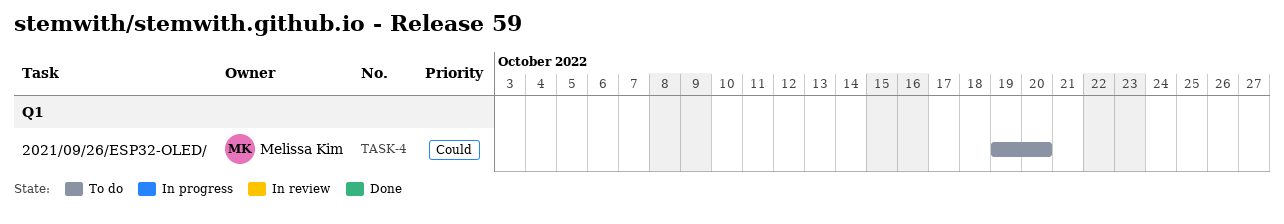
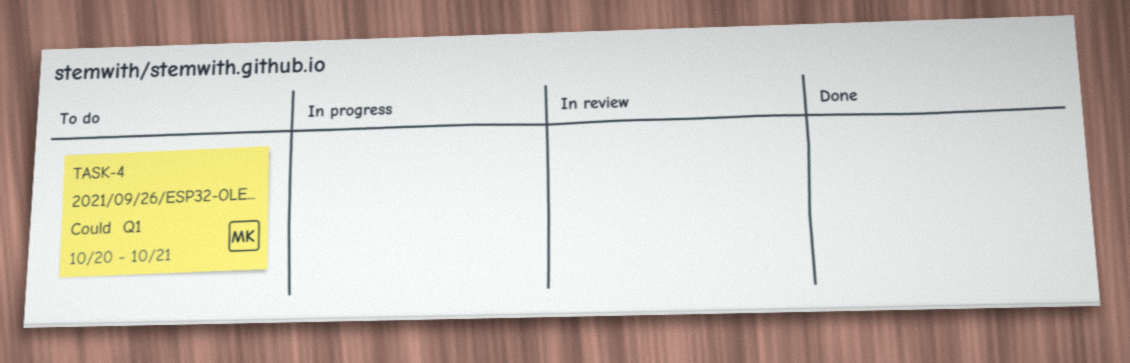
TASK-4, start: Oct 19 -> Oct 20
TASK-4, due: Oct 20 -> Oct 21

